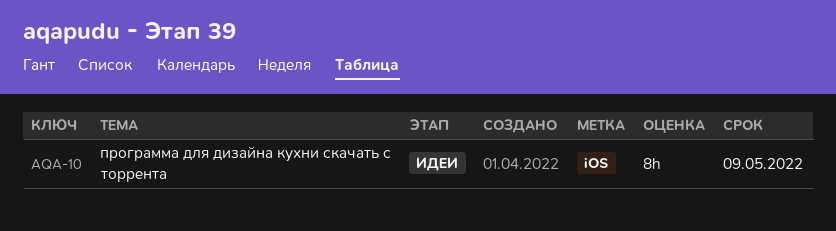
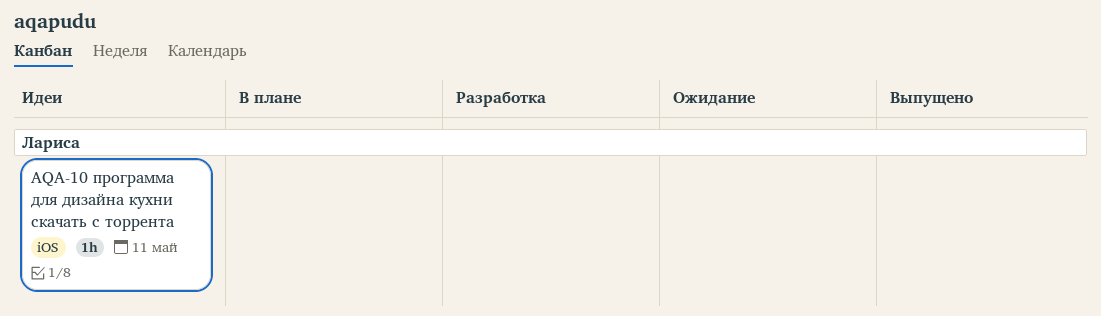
AQA-10, estimate: 8h -> 1h
AQA-10, due: May 9 -> May 11

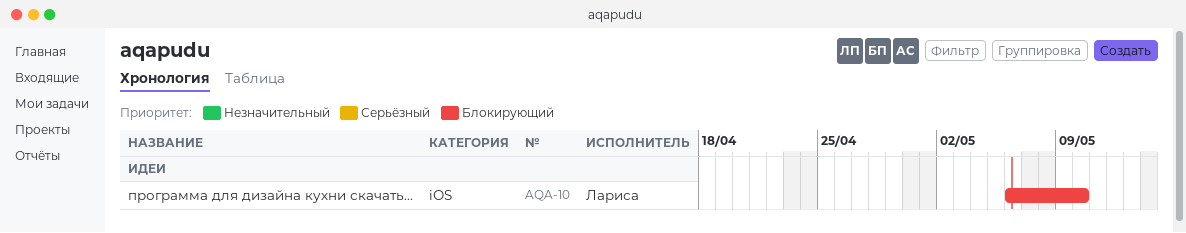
AQA-10, due: May 11 -> May 10

